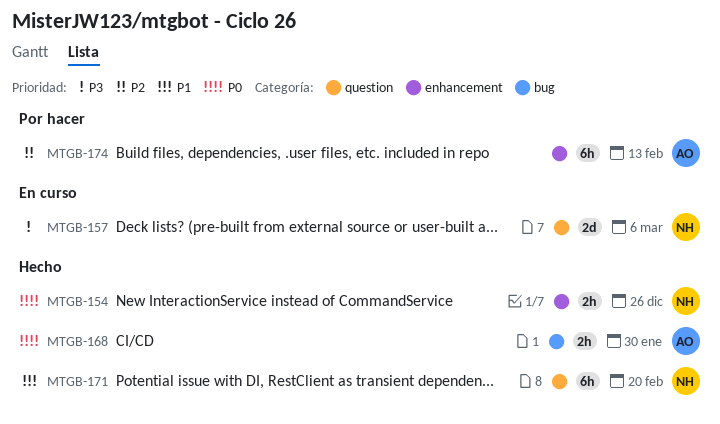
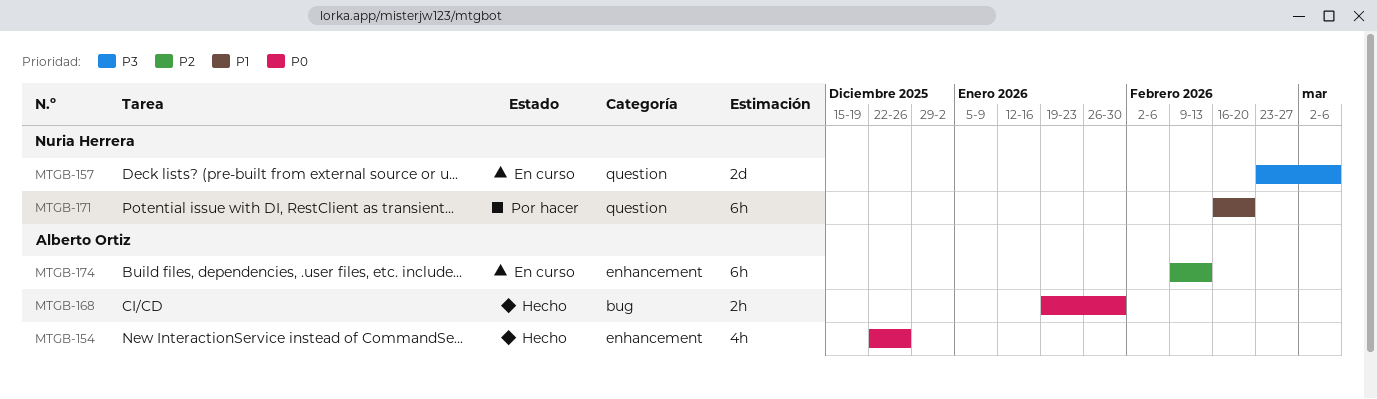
MTGB-154, owner: Nuria Herrera -> Alberto Ortiz
MTGB-154, estimate: 2h -> 4h
MTGB-171, status: Hecho -> Por hacer
MTGB-174, status: Por hacer -> En curso

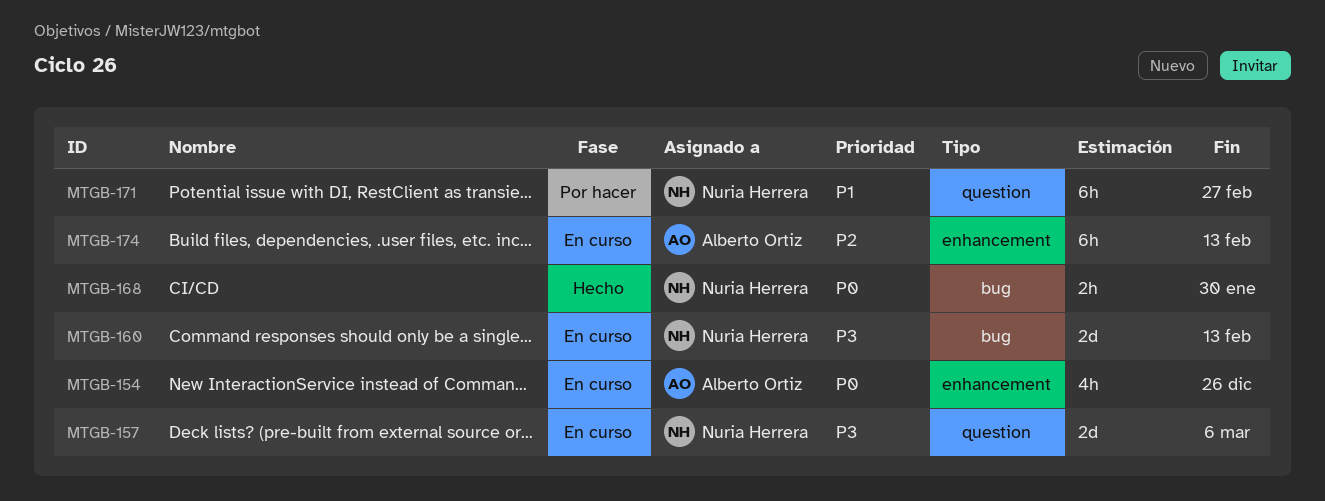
MTGB-154, status: Hecho -> En curso
MTGB-160: none -> present
MTGB-168, owner: Alberto Ortiz -> Nuria Herrera
MTGB-171, due: Feb 20 -> Feb 27

